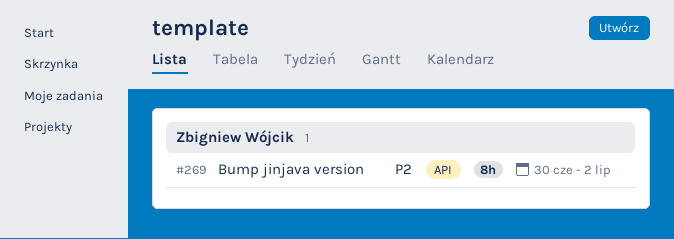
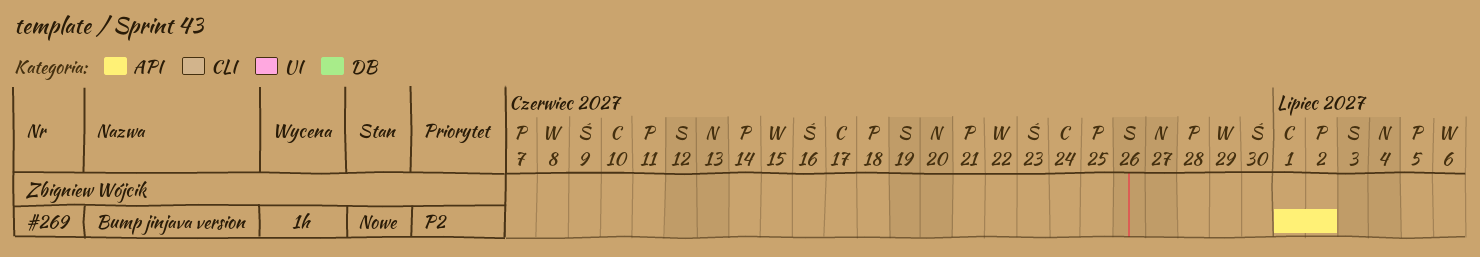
#269, estimate: 8h -> 1h
#269, start: Jun 30 -> Jul 1

